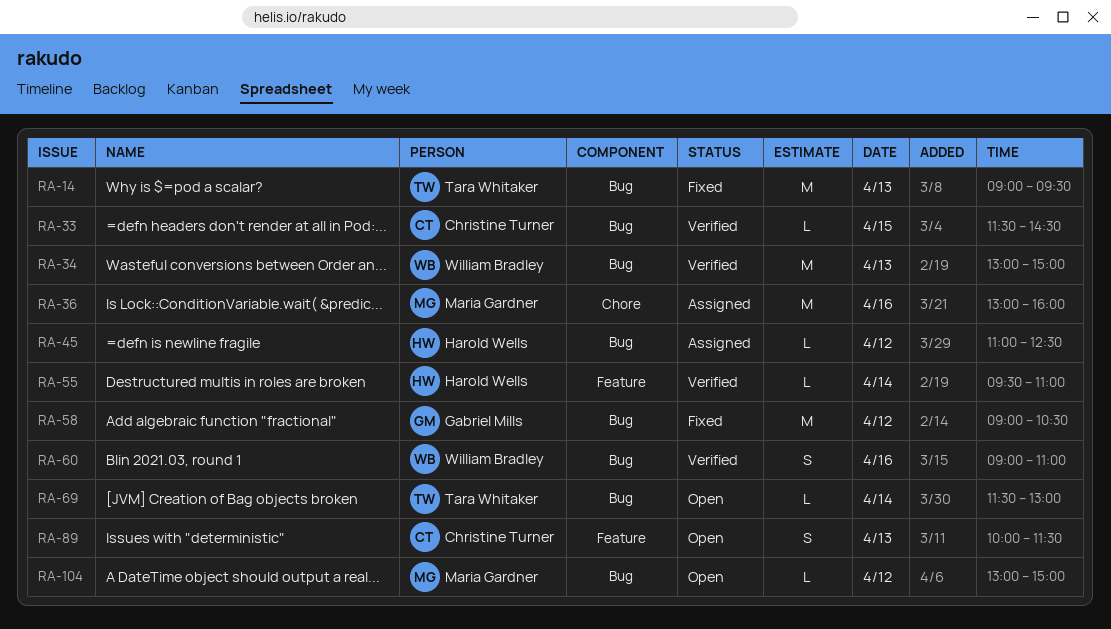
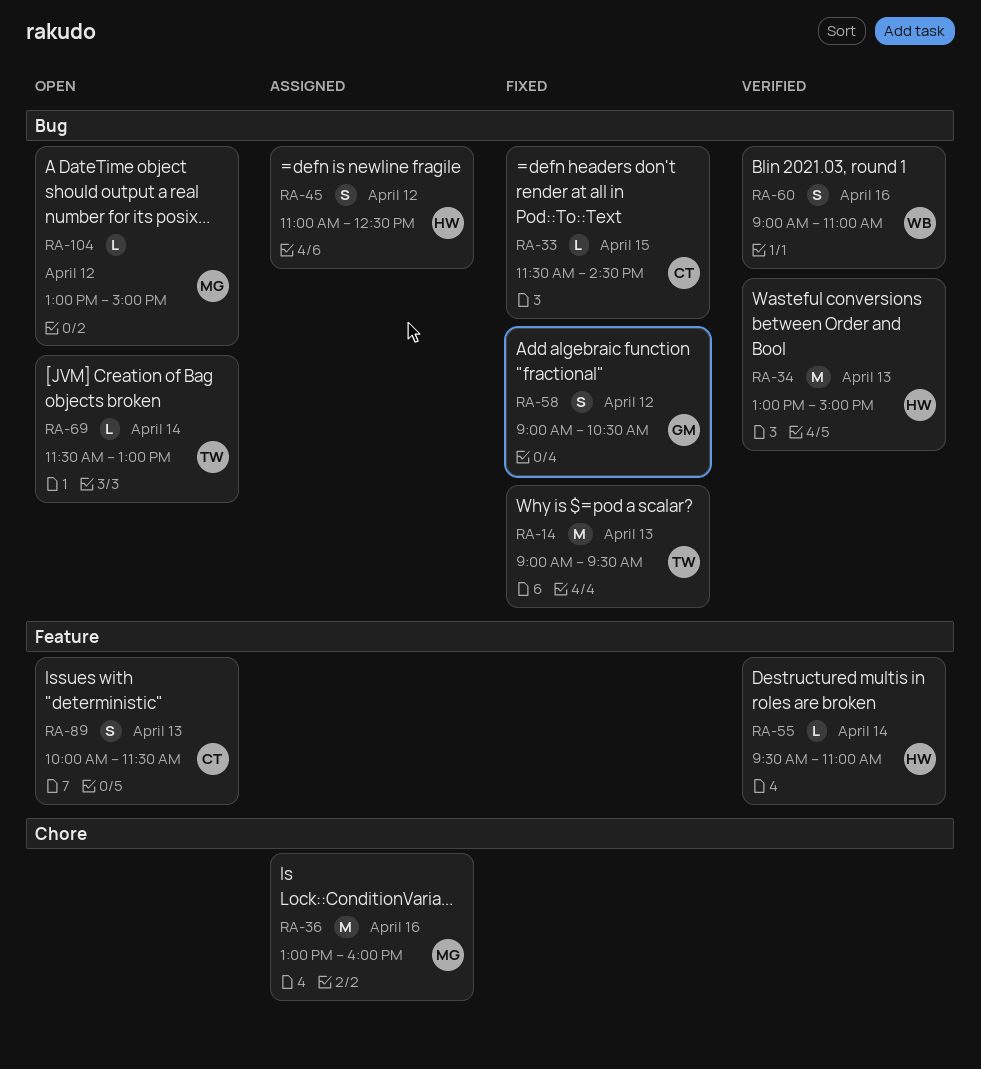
RA-33, status: Verified -> Fixed
RA-34, owner: William Bradley -> Harold Wells
RA-45, estimate: L -> S
RA-58, estimate: M -> S

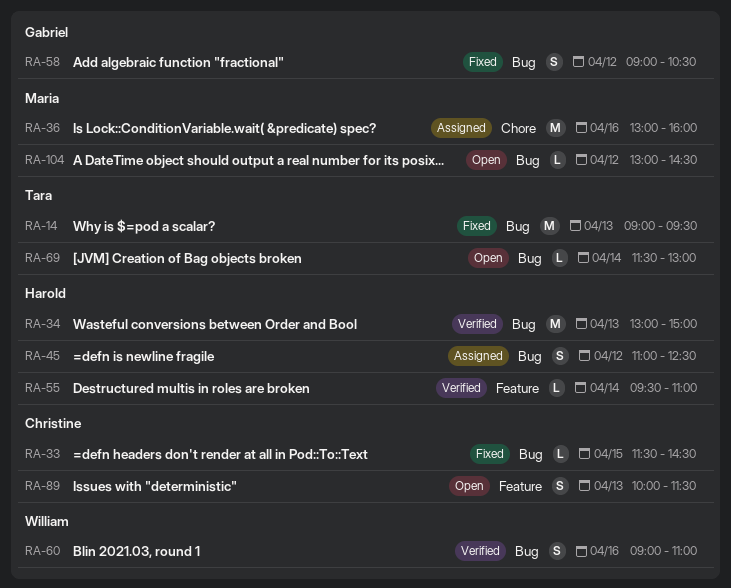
RA-104, ends: 15:00 -> 14:30

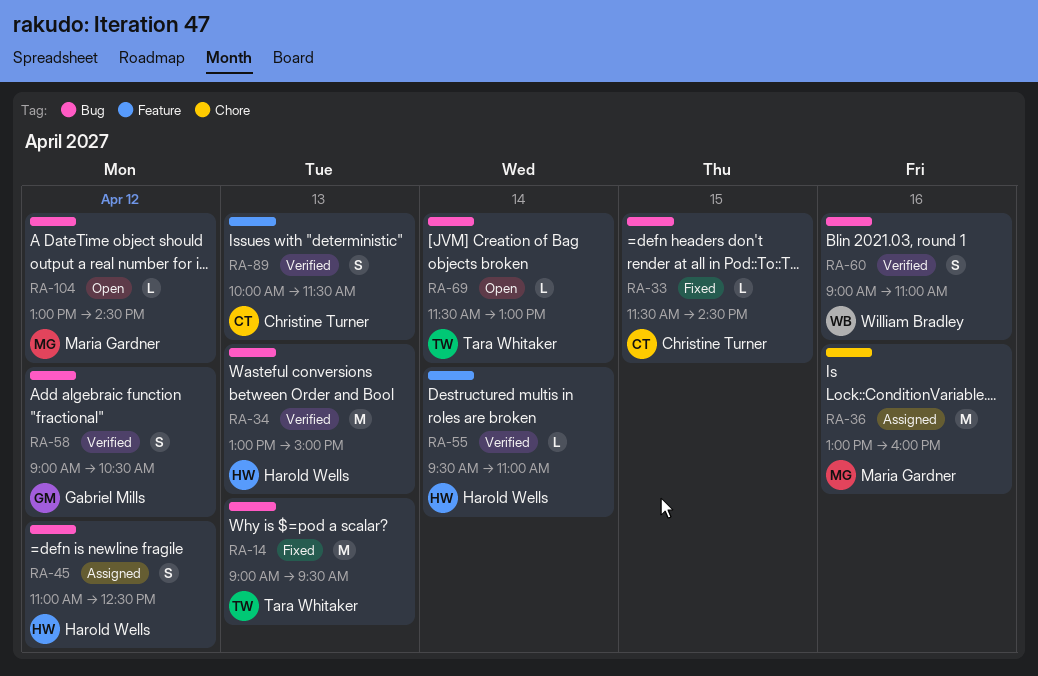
RA-58, status: Fixed -> Verified
RA-89, status: Open -> Verified

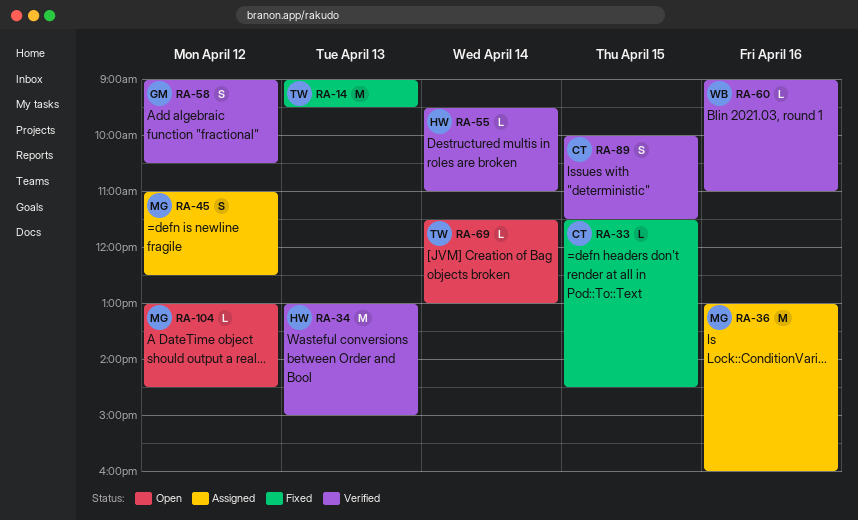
RA-45, owner: Harold Wells -> Maria Gardner
RA-60, estimate: S -> L
RA-89, day: Apr 13 -> Apr 15

